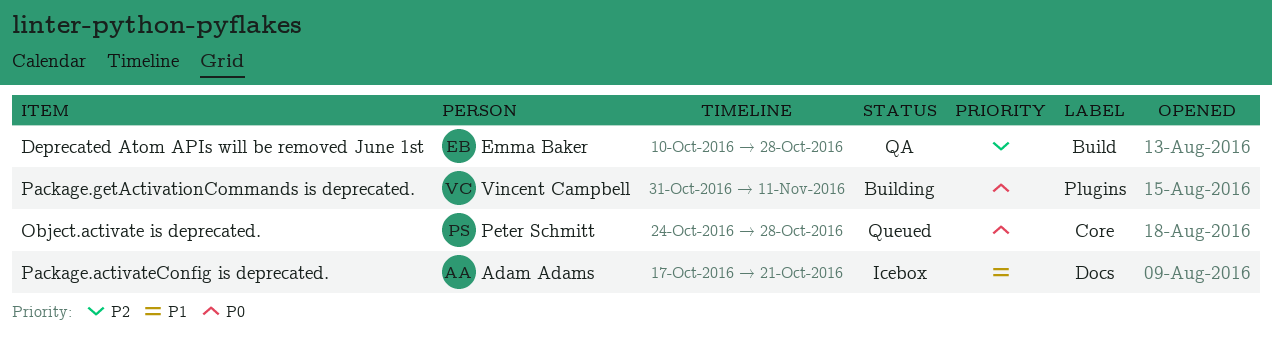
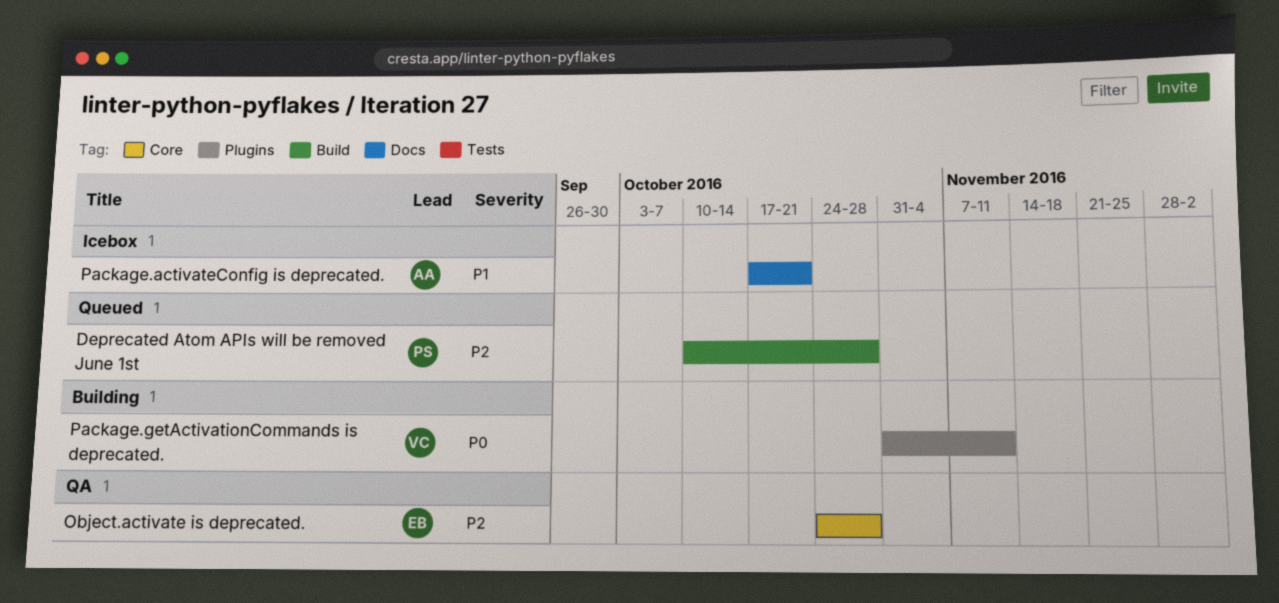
Deprecated Atom APIs will be removed June 1st, status: QA -> Queued
Deprecated Atom APIs will be removed June 1st, owner: Emma Baker -> Peter Schmitt
Object.activate is deprecated., status: Queued -> QA
Object.activate is deprecated., owner: Peter Schmitt -> Emma Baker
Object.activate is deprecated., priority: P0 -> P2

